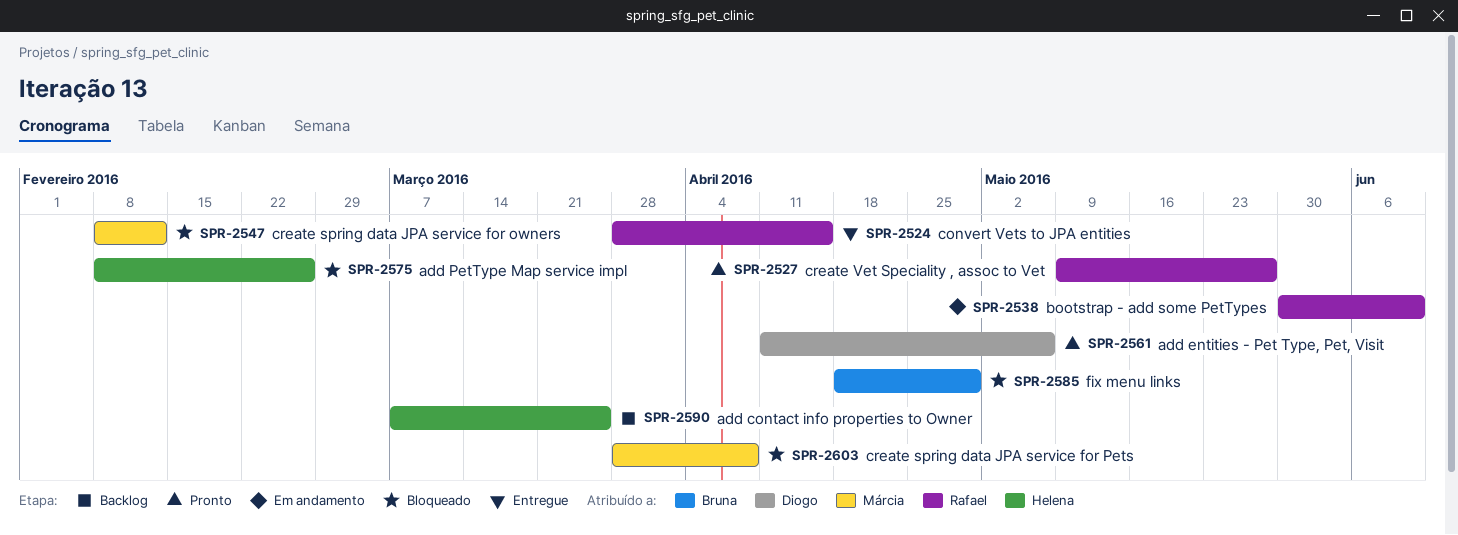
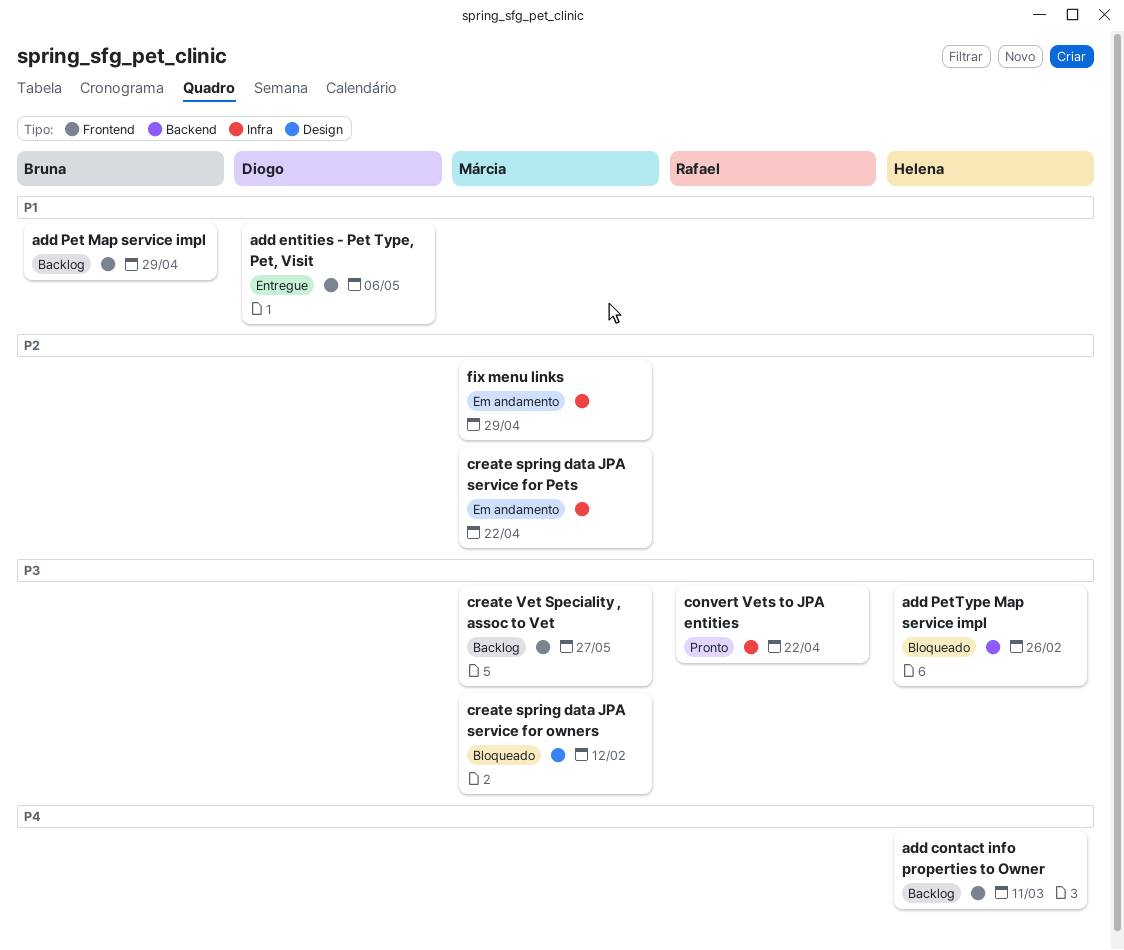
add contact info properties to Owner, due: Mar 25 -> Mar 11
add entities - Pet Type, Pet, Visit, status: Pronto -> Entregue
add Pet Map service impl: none -> present
bootstrap - add some PetTypes: present -> none
convert Vets to JPA entities, status: Entregue -> Pronto
convert Vets to JPA entities, due: Apr 15 -> Apr 22
create spring data JPA service for Pets, status: Bloqueado -> Em andamento
create spring data JPA service for Pets, due: Apr 8 -> Apr 22
create Vet Speciality , assoc to Vet, status: Pronto -> Backlog
create Vet Speciality , assoc to Vet, owner: Rafael -> Márcia
fix menu links, status: Bloqueado -> Em andamento
fix menu links, owner: Bruna -> Márcia

